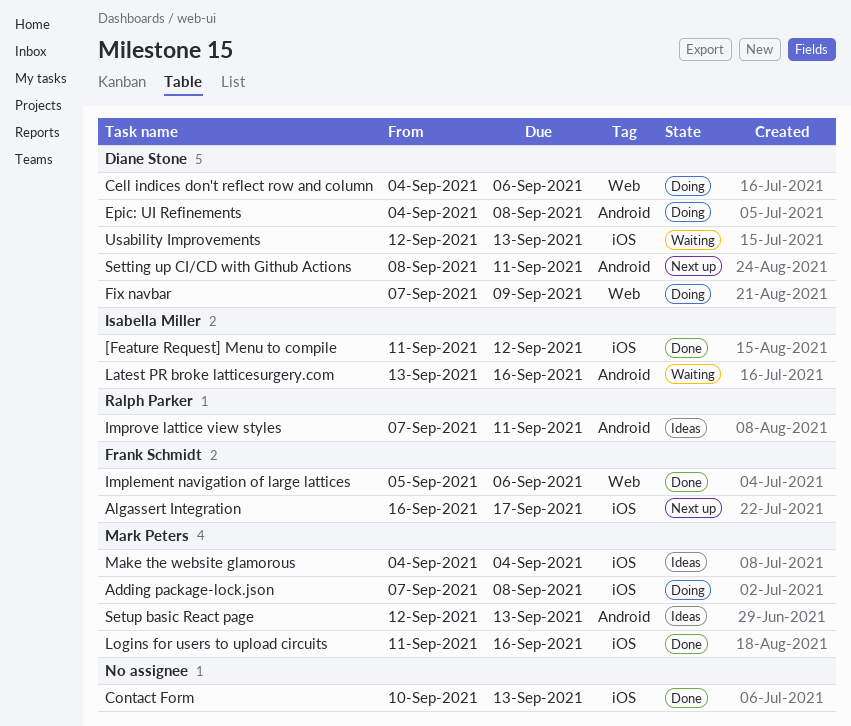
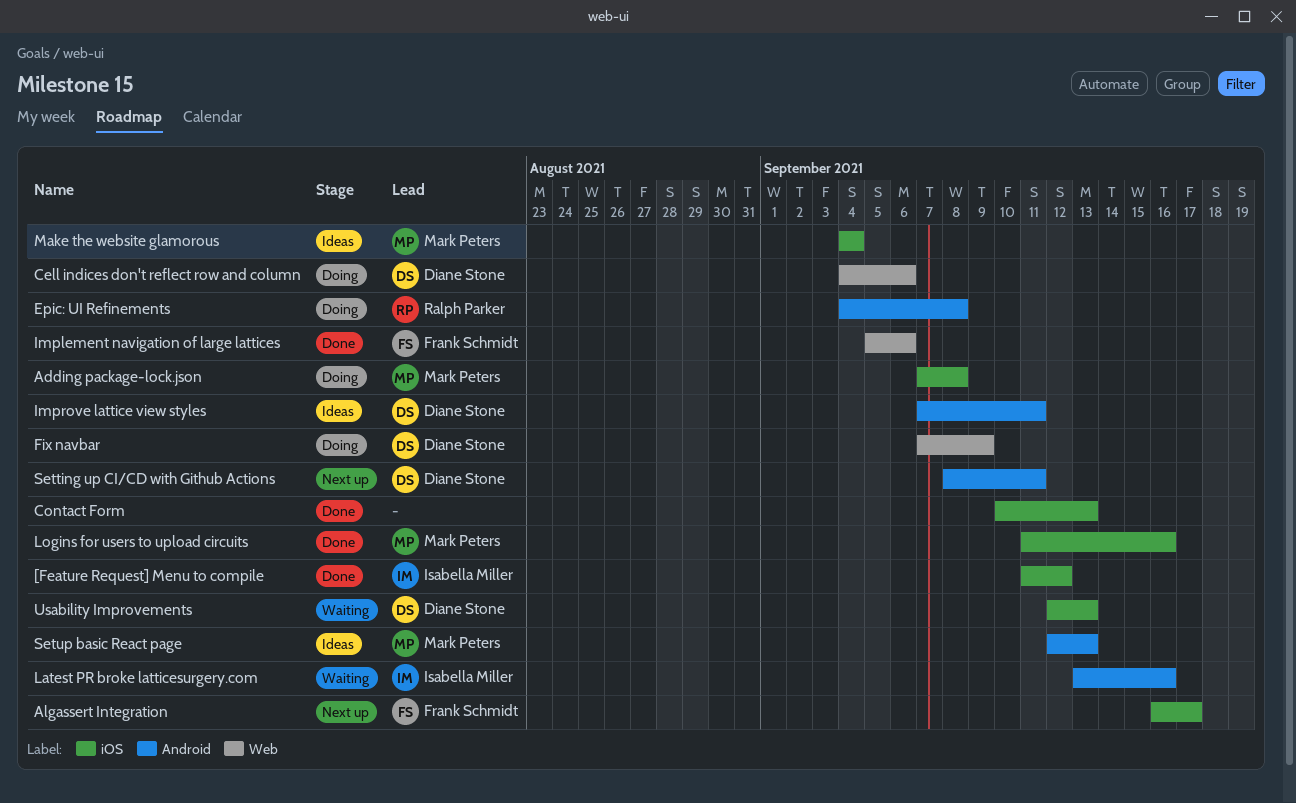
Epic: UI Refinements, owner: Diane Stone -> Ralph Parker
Improve lattice view styles, owner: Ralph Parker -> Diane Stone

